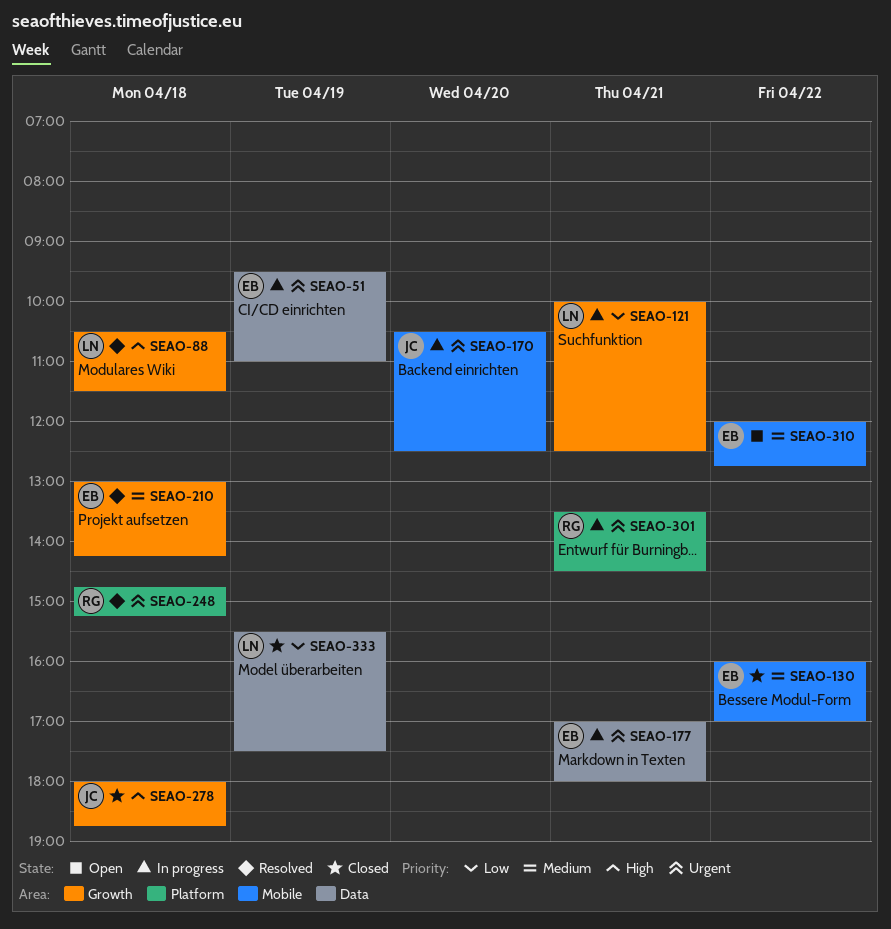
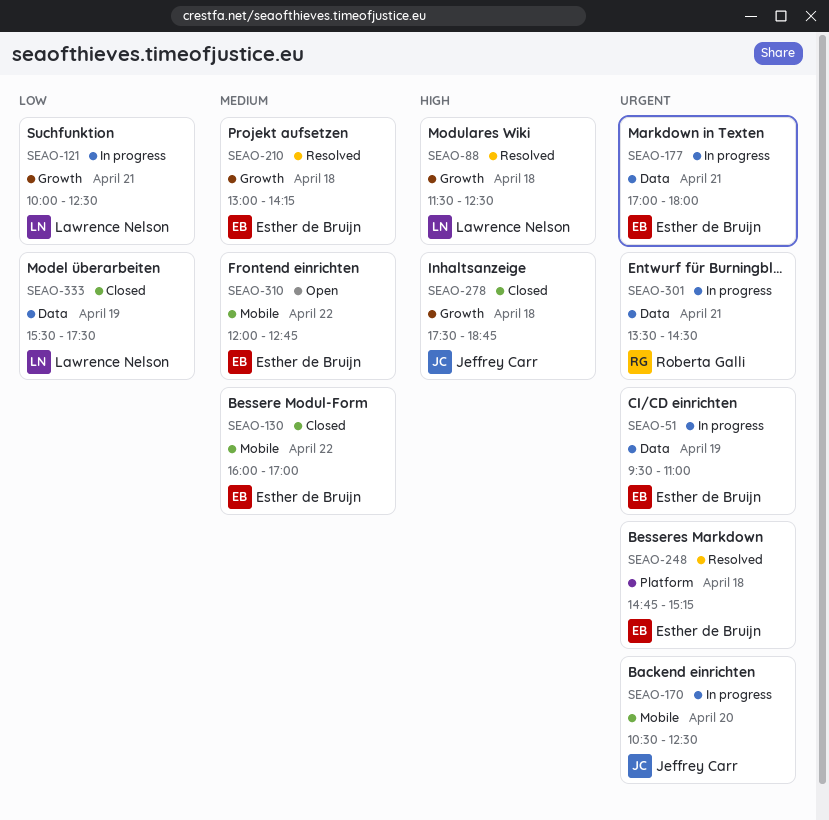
SEAO-88, begins: 10:30 -> 11:30
SEAO-88, ends: 11:30 -> 12:30
SEAO-248, owner: Roberta Galli -> Esther de Bruijn
SEAO-278, begins: 18:00 -> 17:30
SEAO-301, label: Platform -> Data

